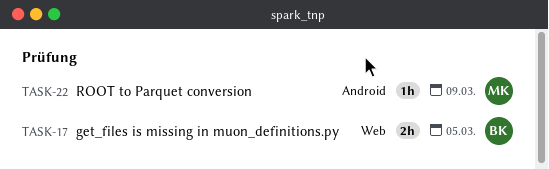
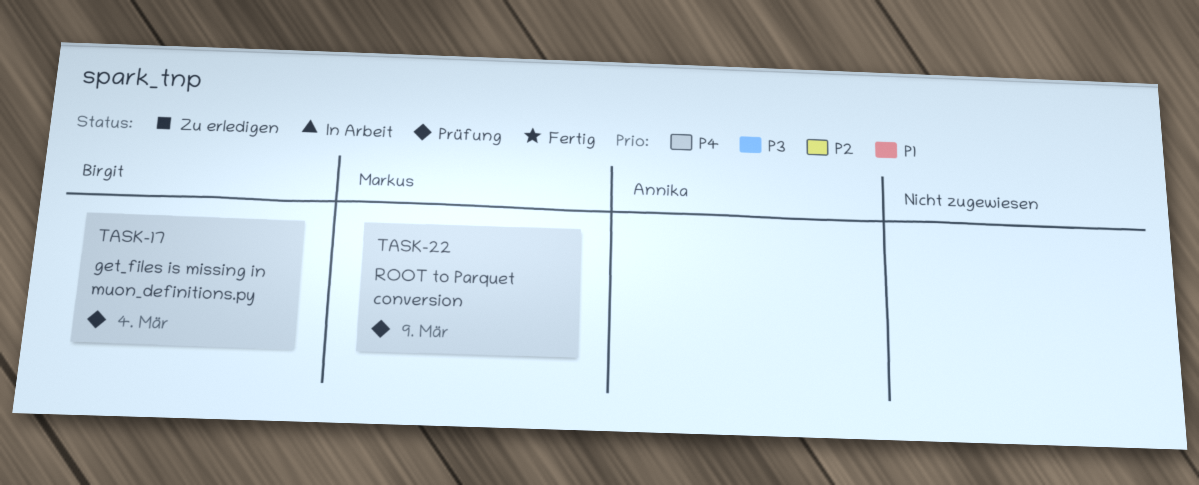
TASK-17, due: Mar 5 -> Mar 4

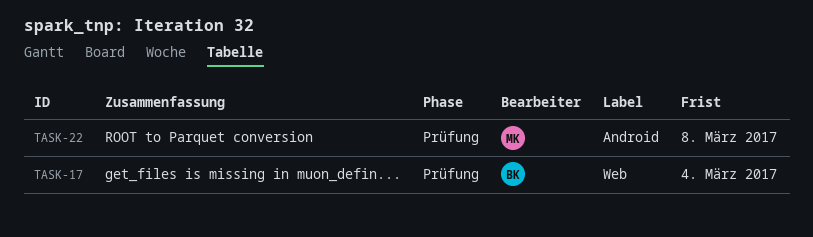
TASK-22, due: Mar 9 -> Mar 8

